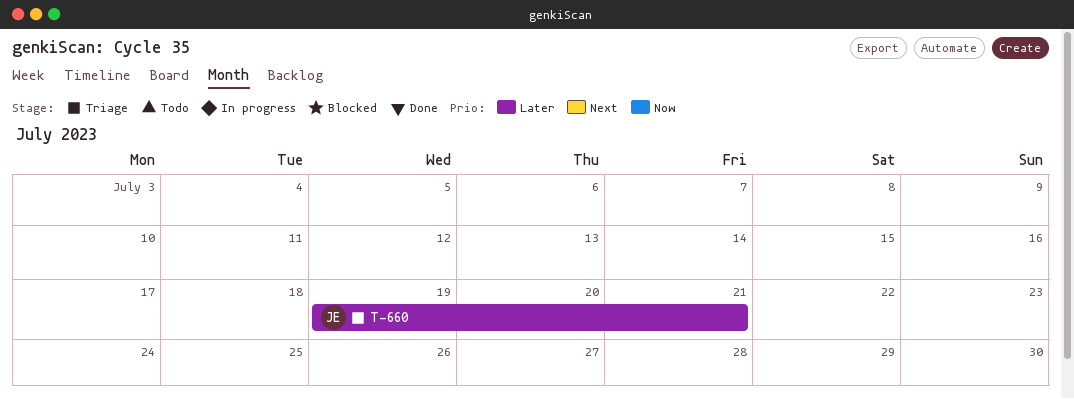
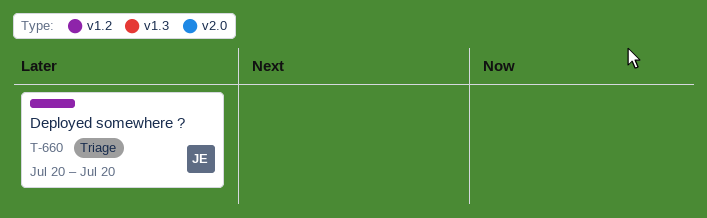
T-660, start: Jul 19 -> Jul 20
T-660, due: Jul 21 -> Jul 20

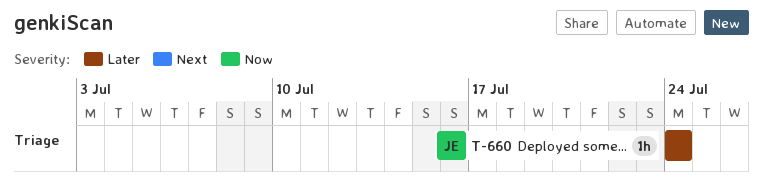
T-660, start: Jul 20 -> Jul 24
T-660, due: Jul 20 -> Jul 24

